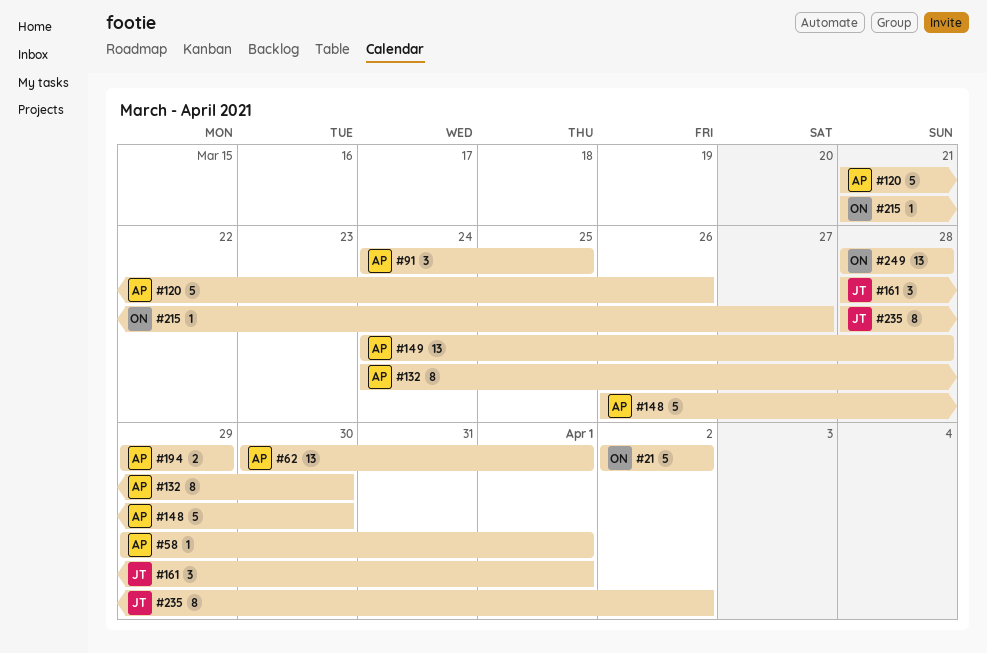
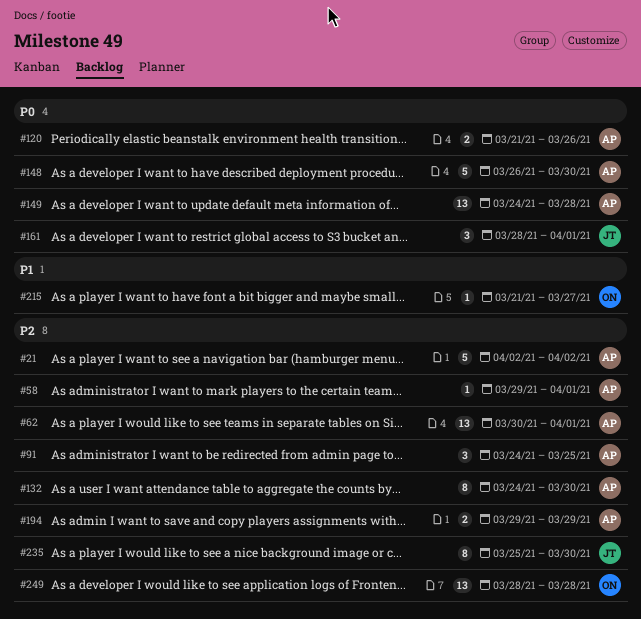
#21, owner: ON -> AP
#120, estimate: 5 -> 2
#235, start: Mar 28 -> Mar 25
#235, due: Apr 2 -> Mar 30

